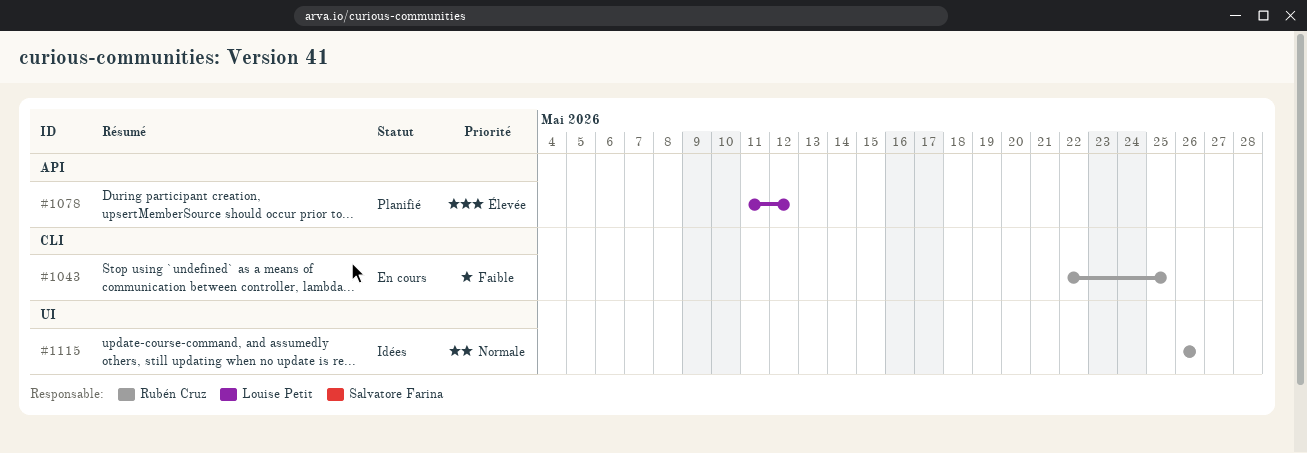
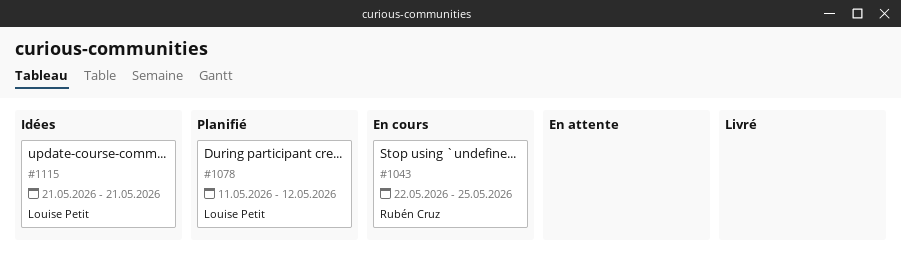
#1115, owner: Rubén Cruz -> Louise Petit
#1115, start: May 26 -> May 21
#1115, due: May 26 -> May 21

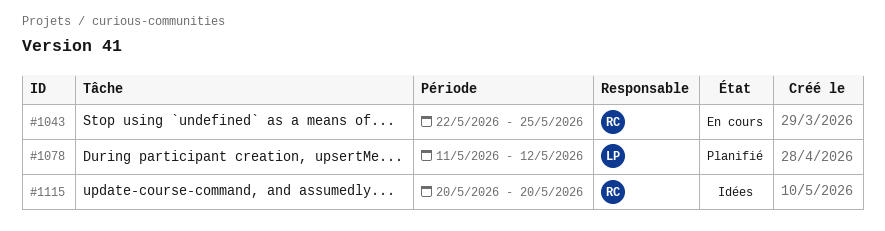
#1115, owner: Louise Petit -> Rubén Cruz
#1115, start: May 21 -> May 20
#1115, due: May 21 -> May 20

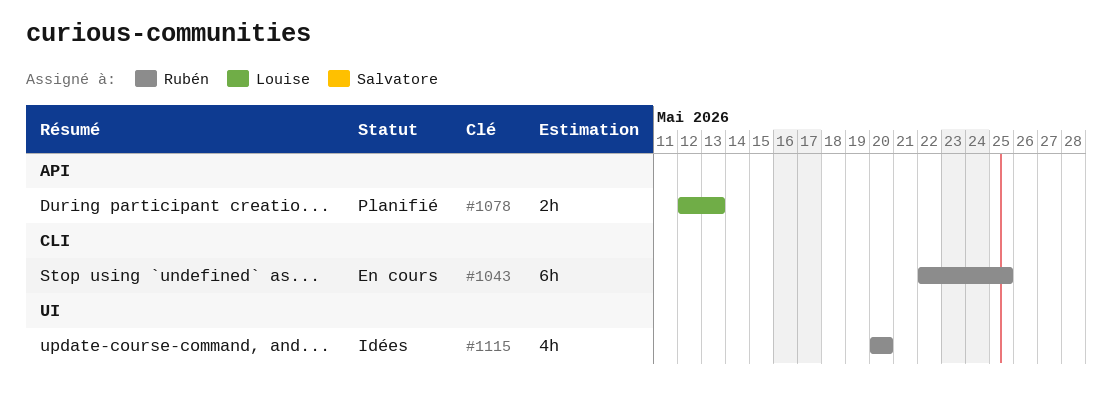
#1078, start: May 11 -> May 12
#1078, due: May 12 -> May 13

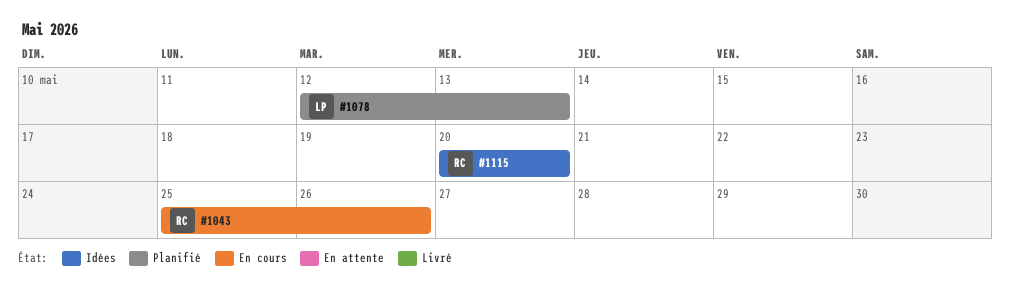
#1043, start: May 22 -> May 25
#1043, due: May 25 -> May 26

